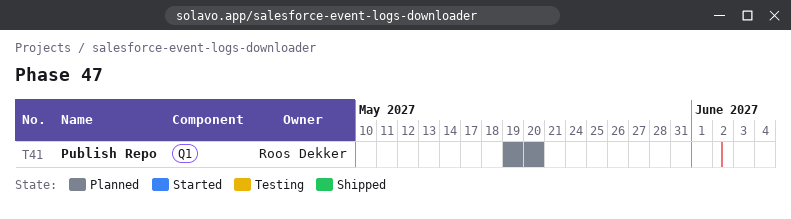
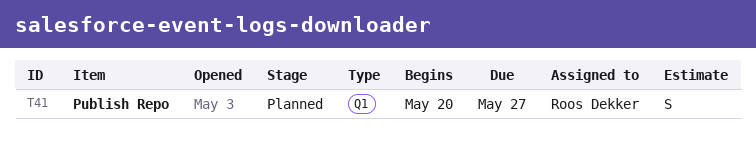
T41, start: May 19 -> May 20
T41, due: May 20 -> May 27

